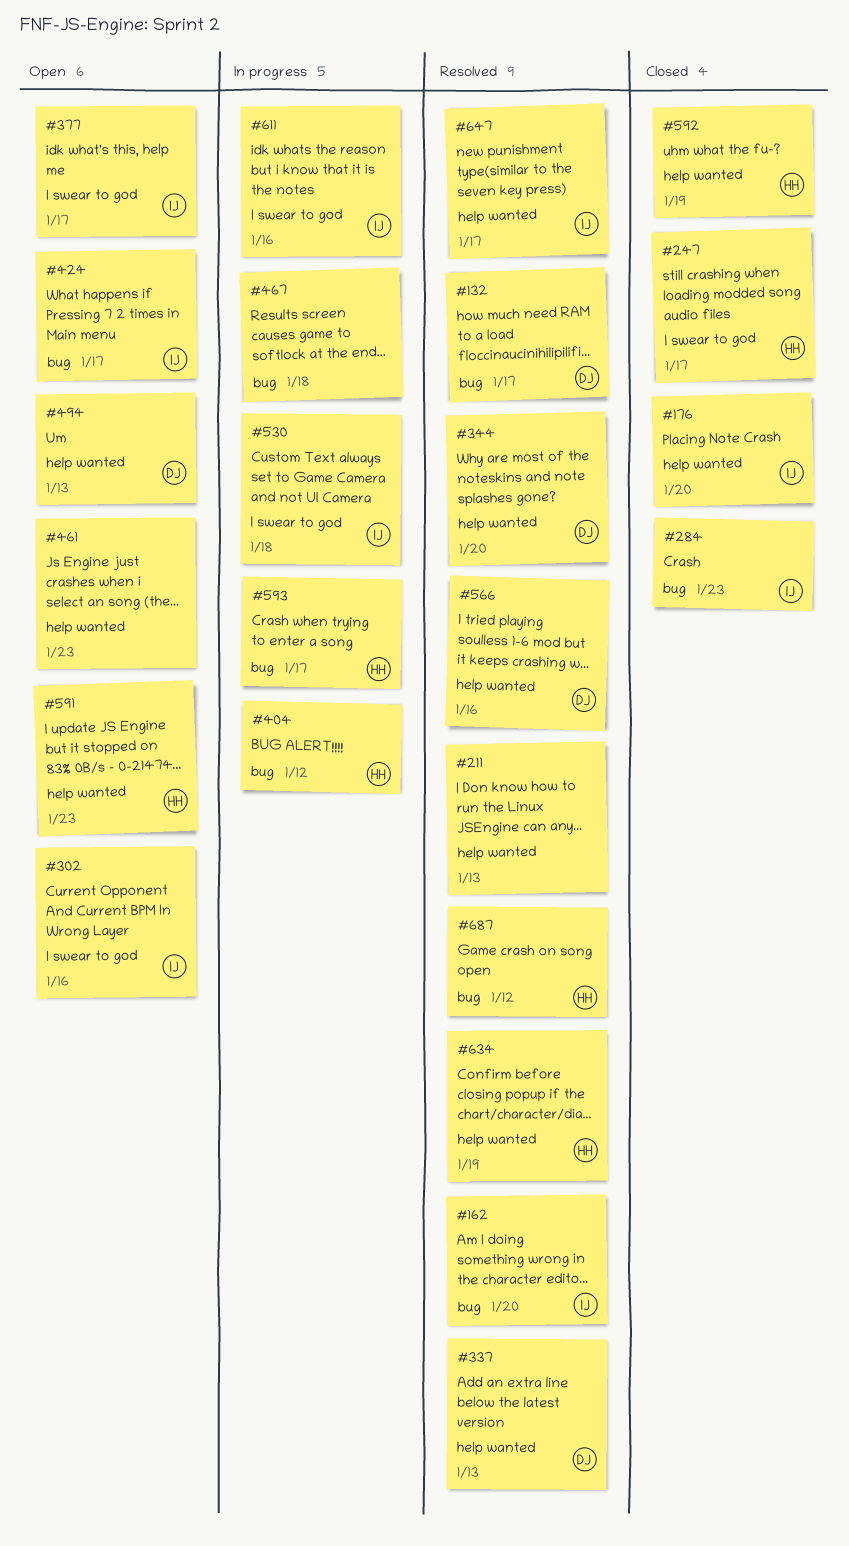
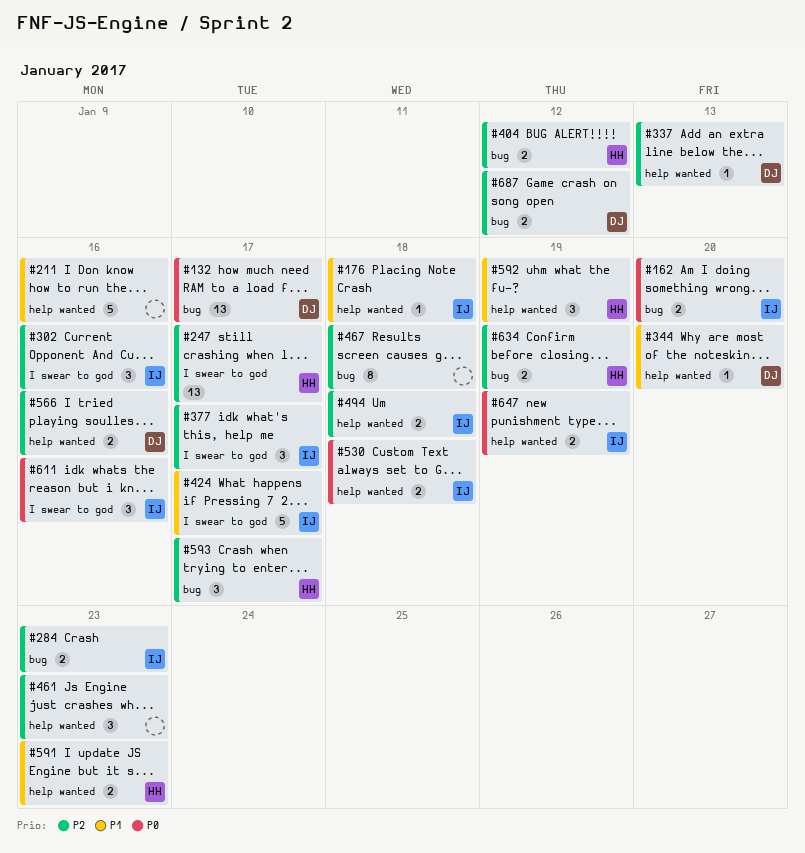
#176, due: Jan 20 -> Jan 18
#211, due: Jan 13 -> Jan 16
#424, label: bug -> I swear to god
#494, owner: DJ -> IJ
#494, due: Jan 13 -> Jan 18
#530, label: I swear to god -> help wanted
#634, label: help wanted -> bug
#647, due: Jan 17 -> Jan 19
#687, owner: HH -> DJ

